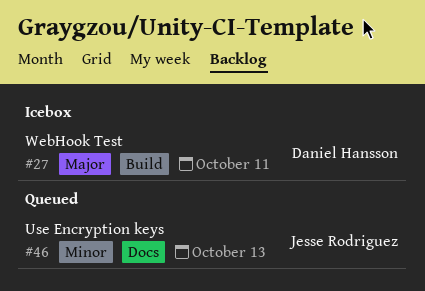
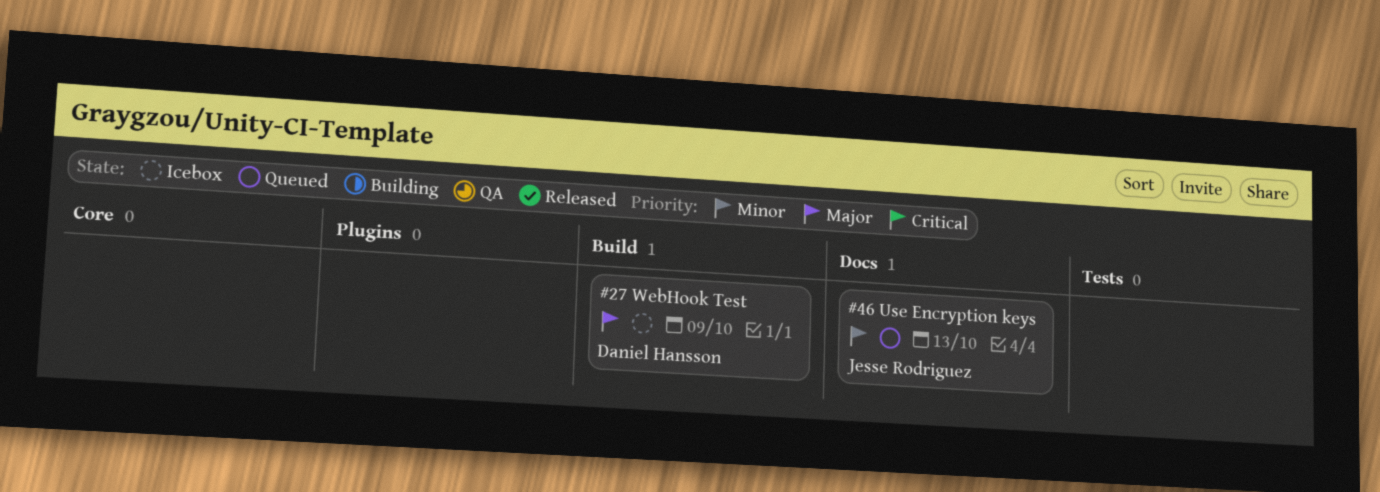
#27, due: Oct 11 -> Oct 9

